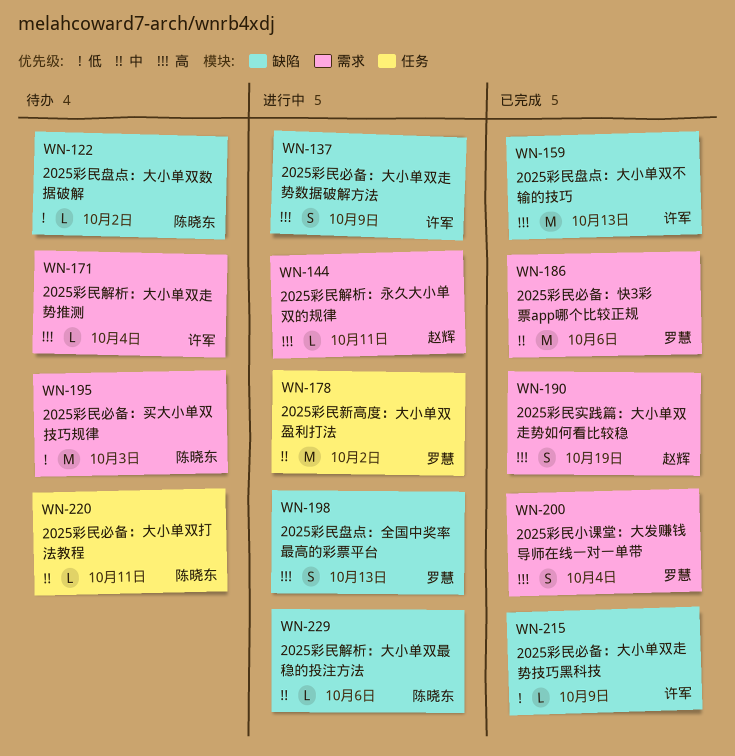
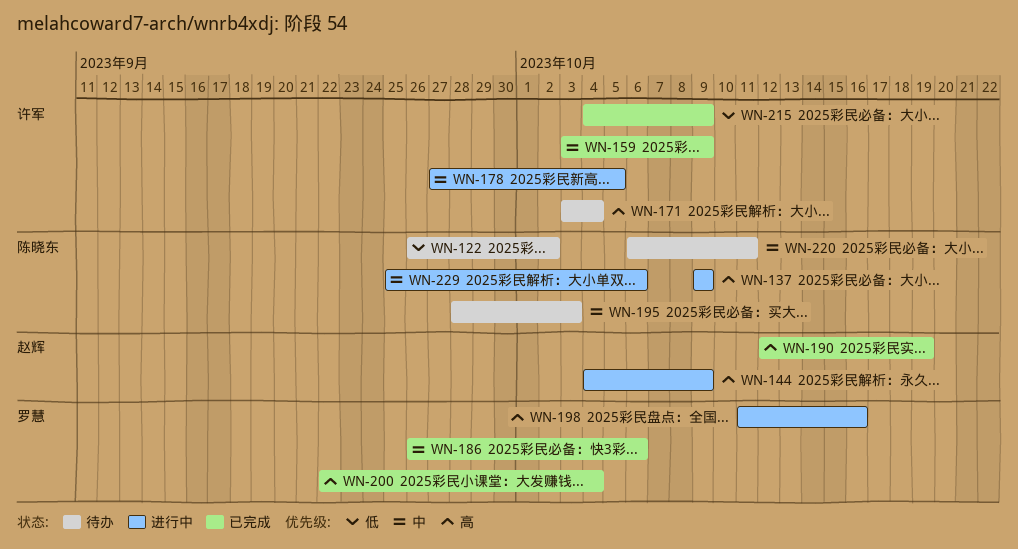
WN-137, owner: 许军 -> 陈晓东
WN-144, due: Oct 11 -> Oct 9
WN-159, priority: 高 -> 中
WN-159, due: Oct 13 -> Oct 9
WN-178, owner: 罗慧 -> 许军
WN-178, due: Oct 2 -> Oct 5
WN-195, priority: 低 -> 中
WN-198, due: Oct 13 -> Oct 16

